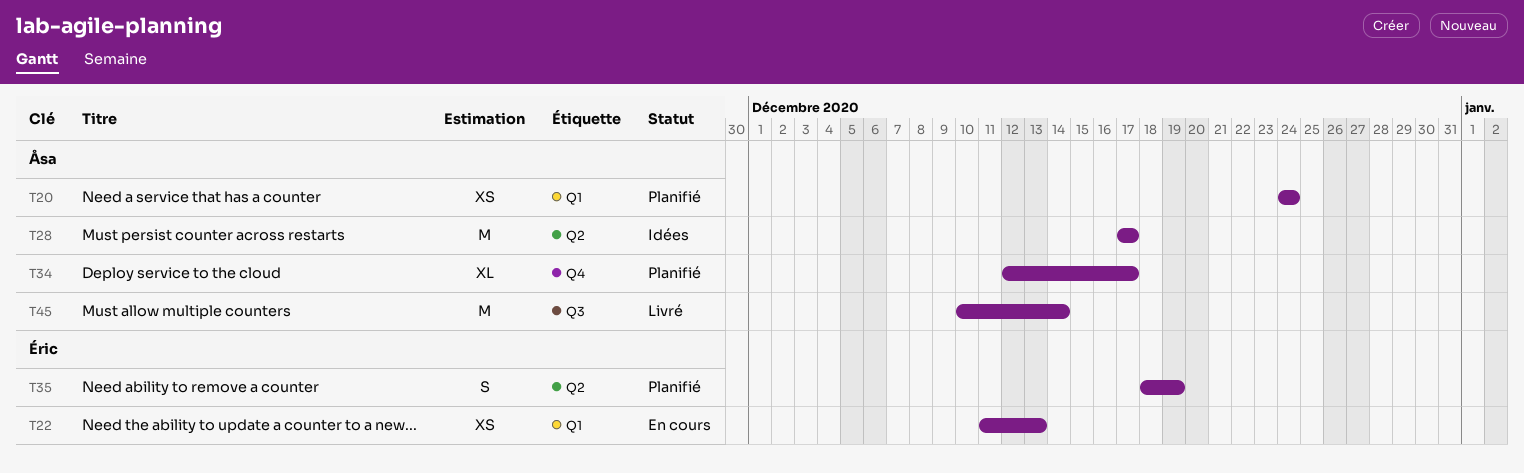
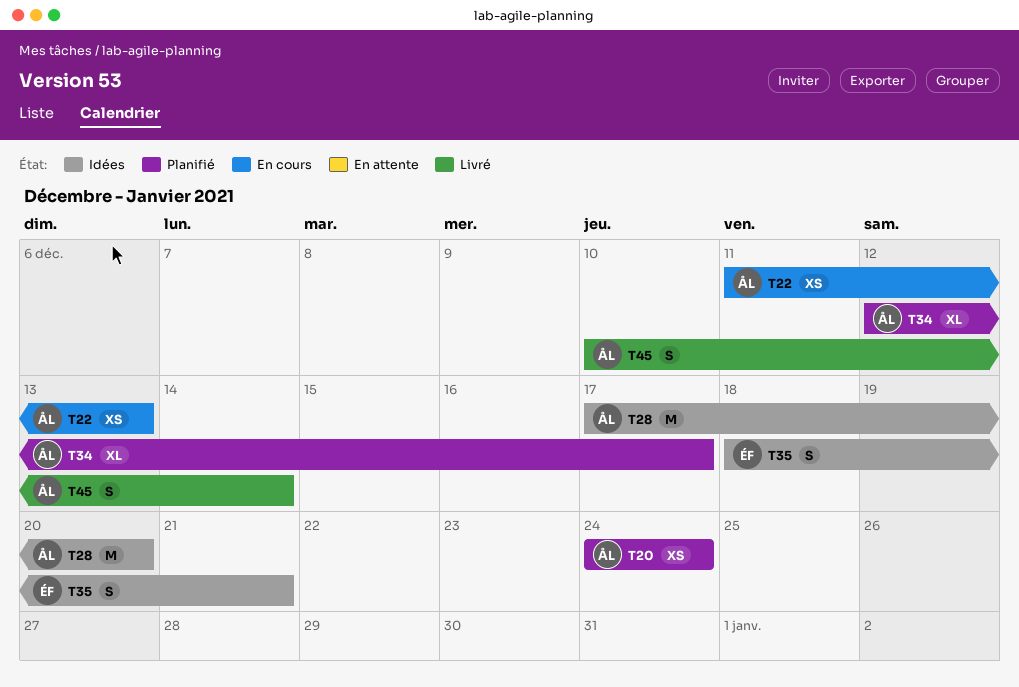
T22, owner: Éric -> Åsa
T28, due: Dec 17 -> Dec 20
T35, status: Planifié -> Idées
T35, due: Dec 19 -> Dec 21
T45, estimate: M -> S

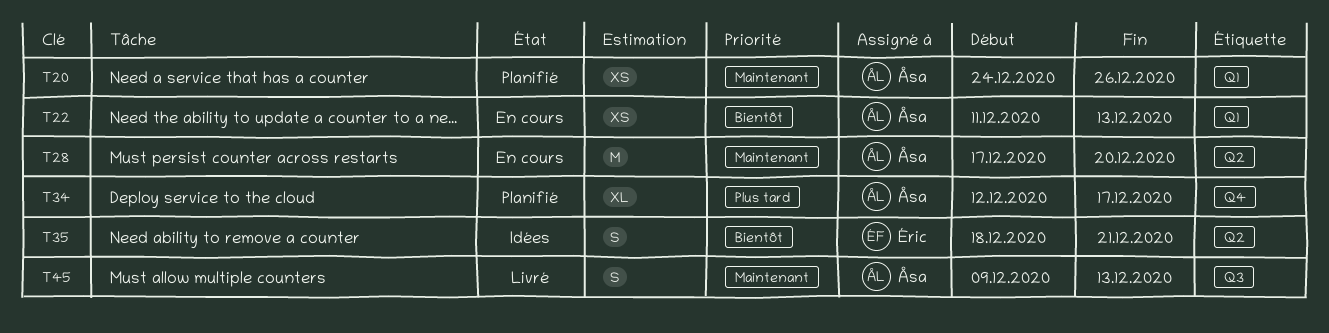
T20, due: Dec 24 -> Dec 26
T28, status: Idées -> En cours
T45, start: Dec 10 -> Dec 9
T45, due: Dec 14 -> Dec 13

